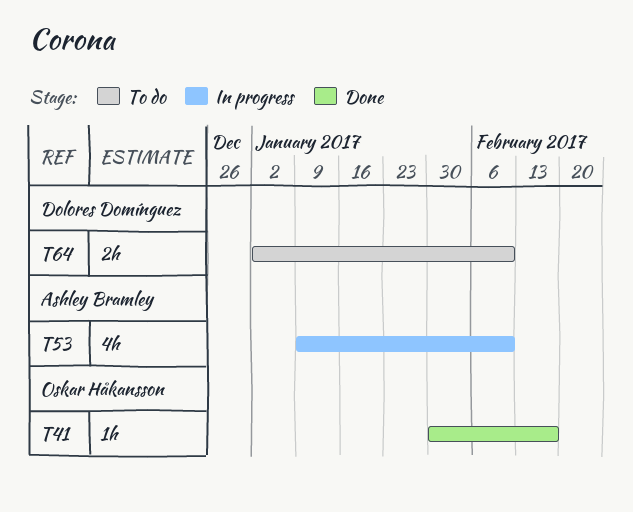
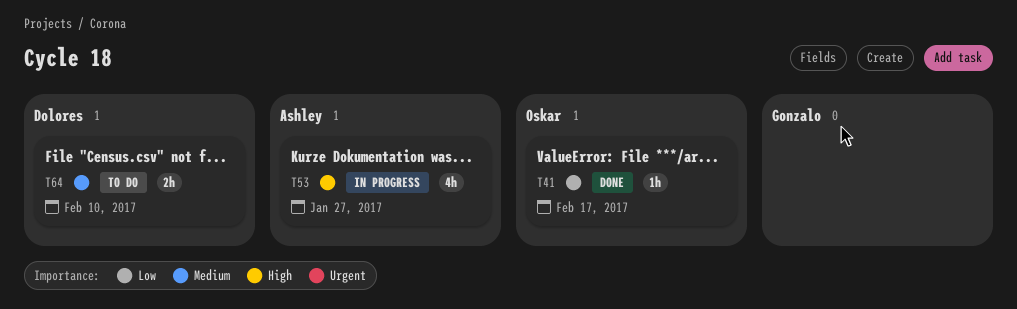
T53, due: Feb 10 -> Jan 27

